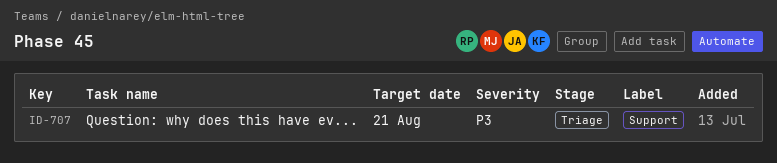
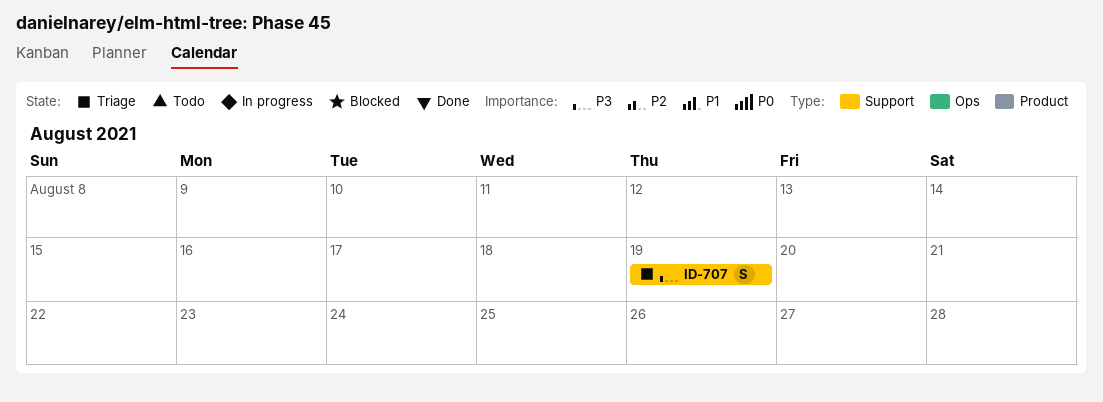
ID-707, due: Aug 21 -> Aug 19

